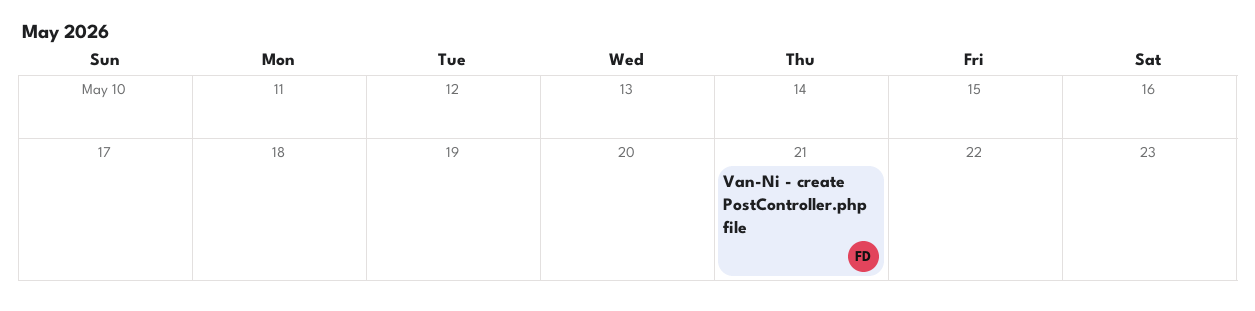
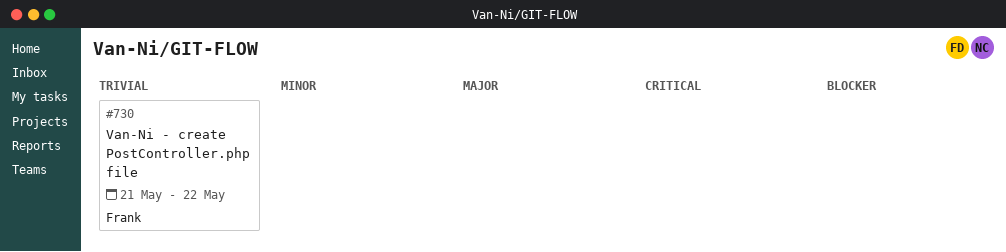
Van-Ni - create PostController.php file, due: May 21 -> May 22

